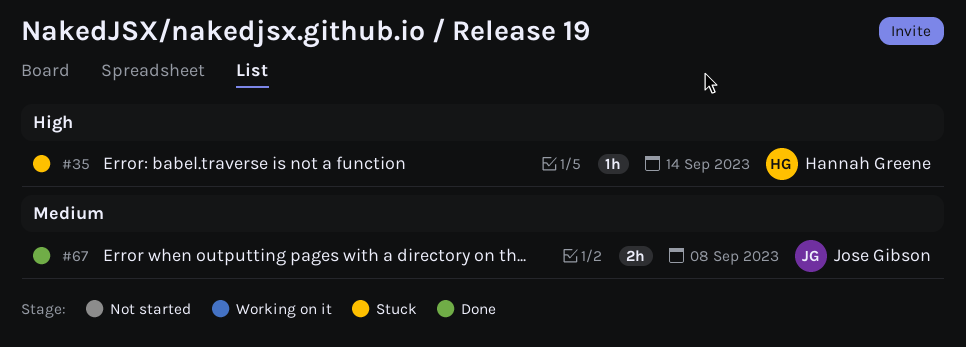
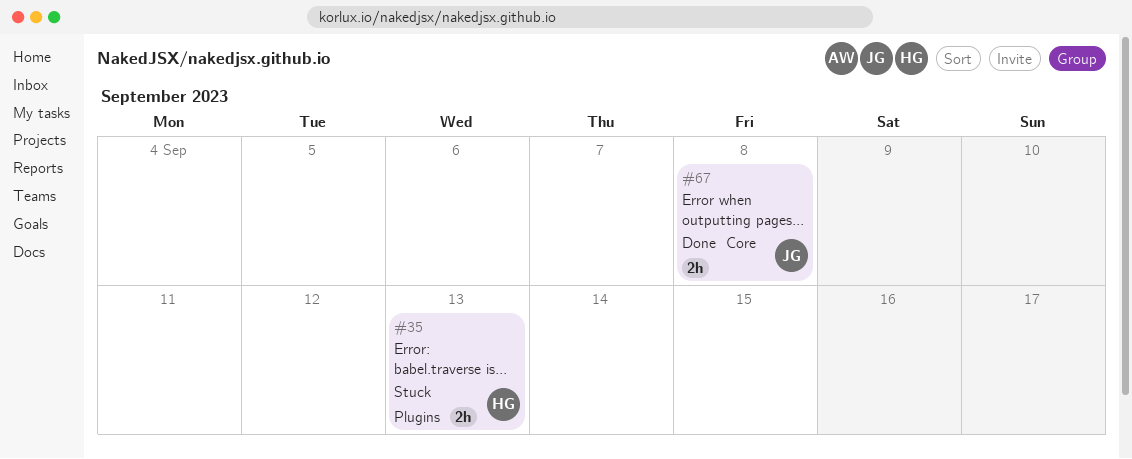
#35, estimate: 1h -> 2h
#35, due: Sep 14 -> Sep 13

